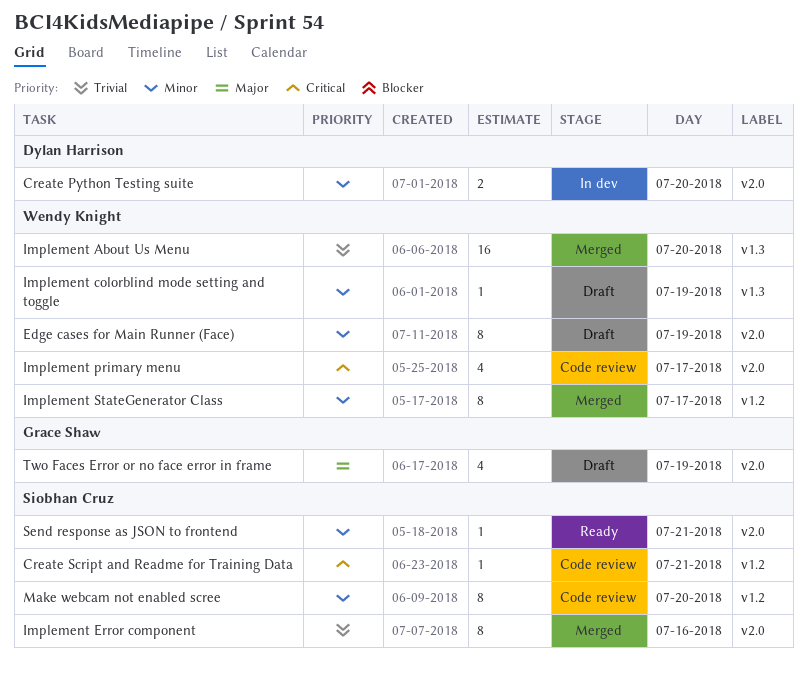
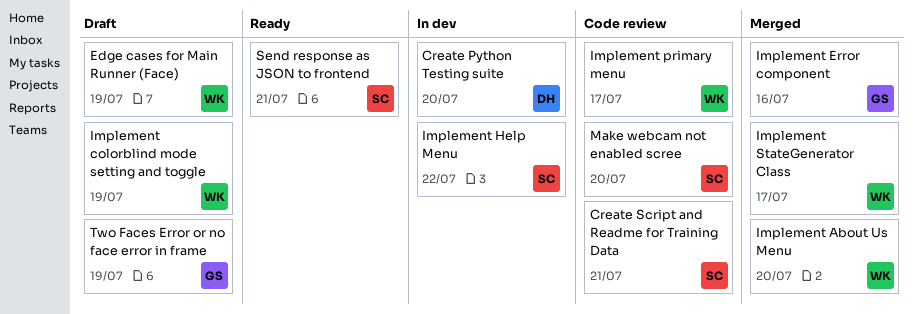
Implement Error component, owner: Siobhan Cruz -> Grace Shaw
Implement Help Menu: none -> present

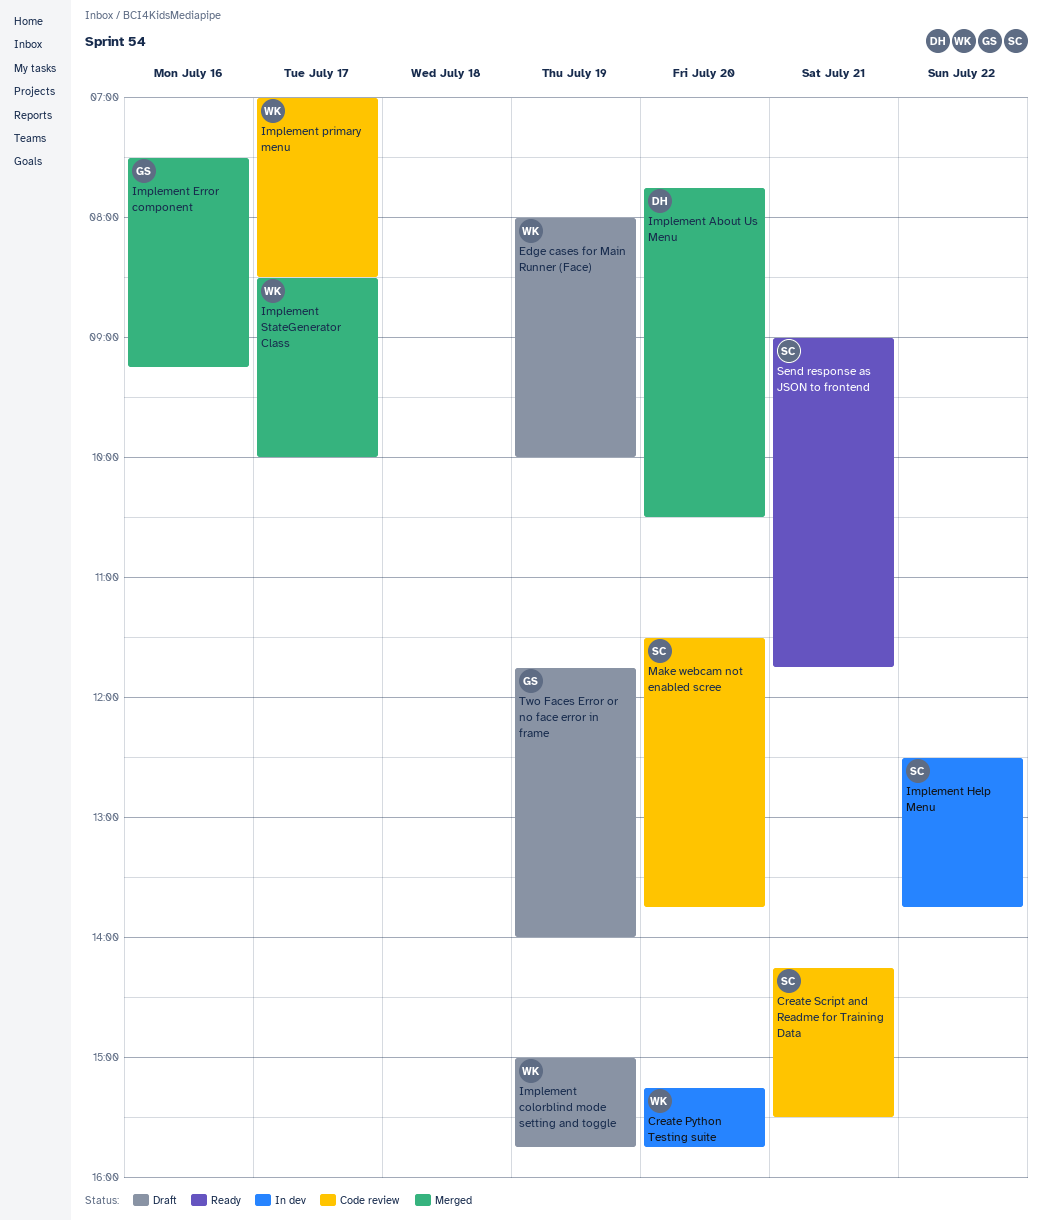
Create Python Testing suite, owner: DH -> WK
Implement About Us Menu, owner: WK -> DH

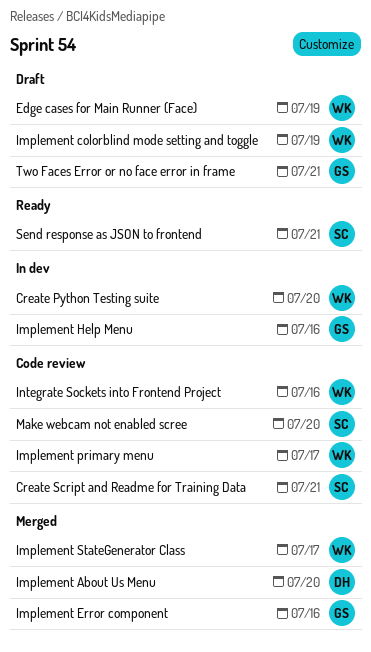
Implement Help Menu, owner: SC -> GS
Implement Help Menu, day: Jul 22 -> Jul 16
Integrate Sockets into Frontend Project: none -> present
Two Faces Error or no face error in frame, day: Jul 19 -> Jul 21

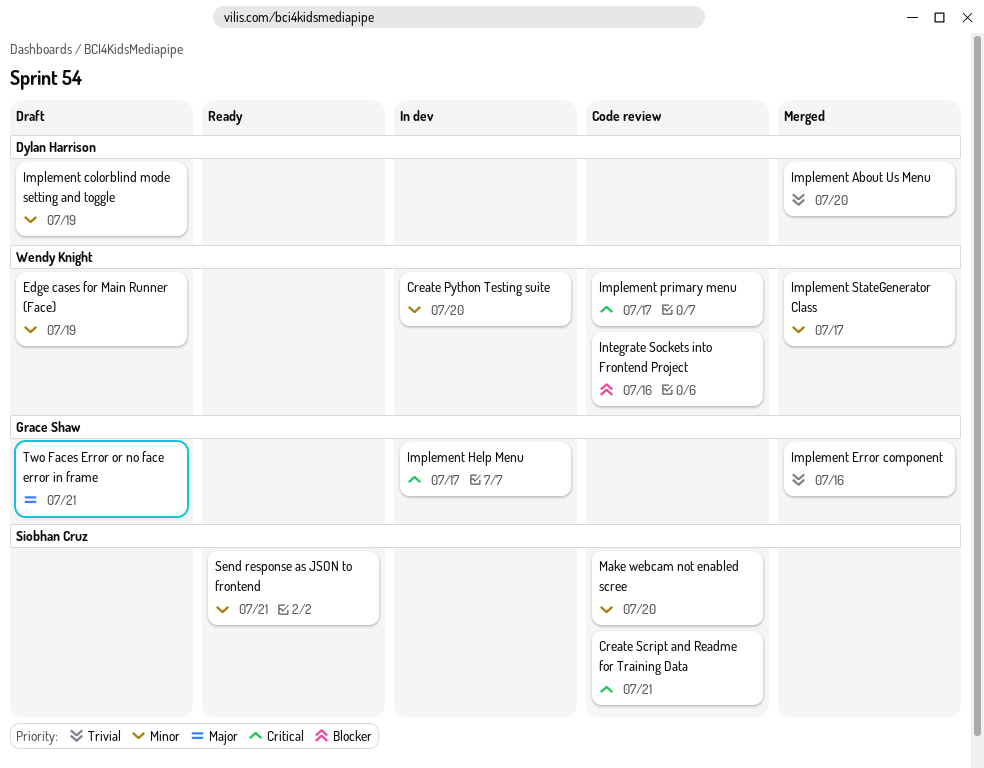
Implement colorblind mode setting and toggle, owner: Wendy Knight -> Dylan Harrison
Implement Help Menu, day: Jul 16 -> Jul 17

